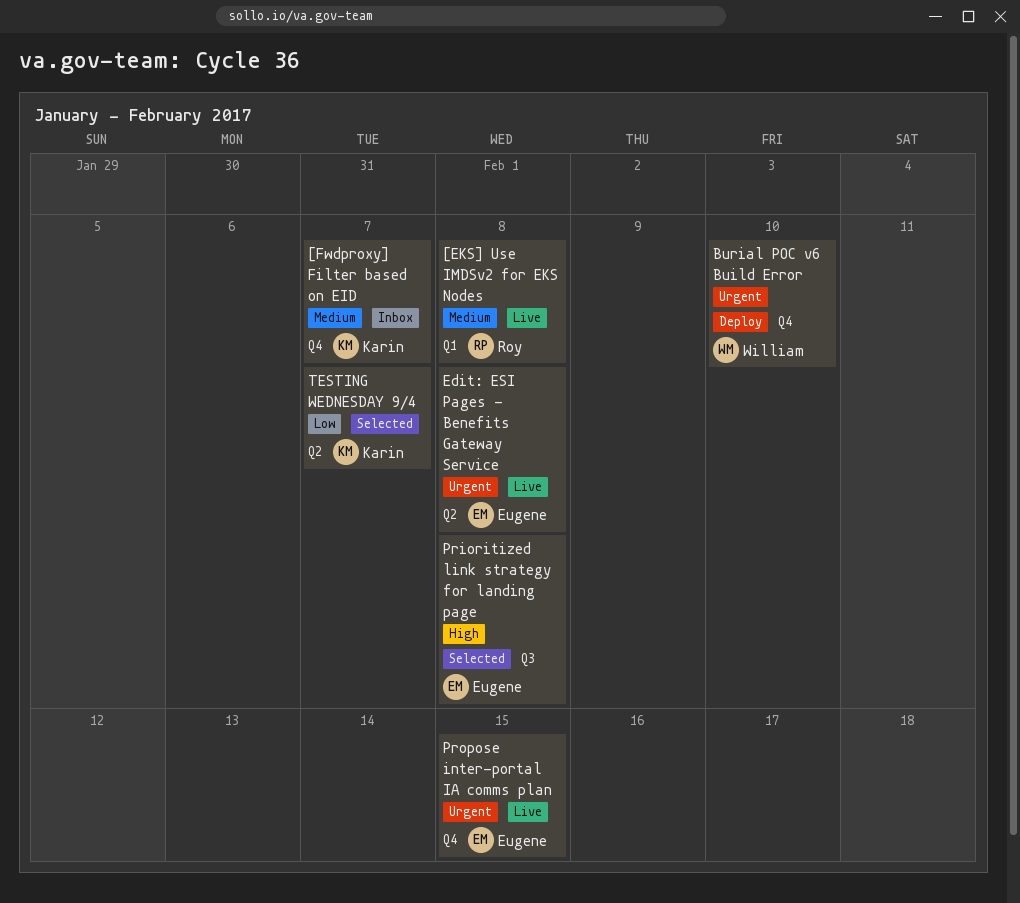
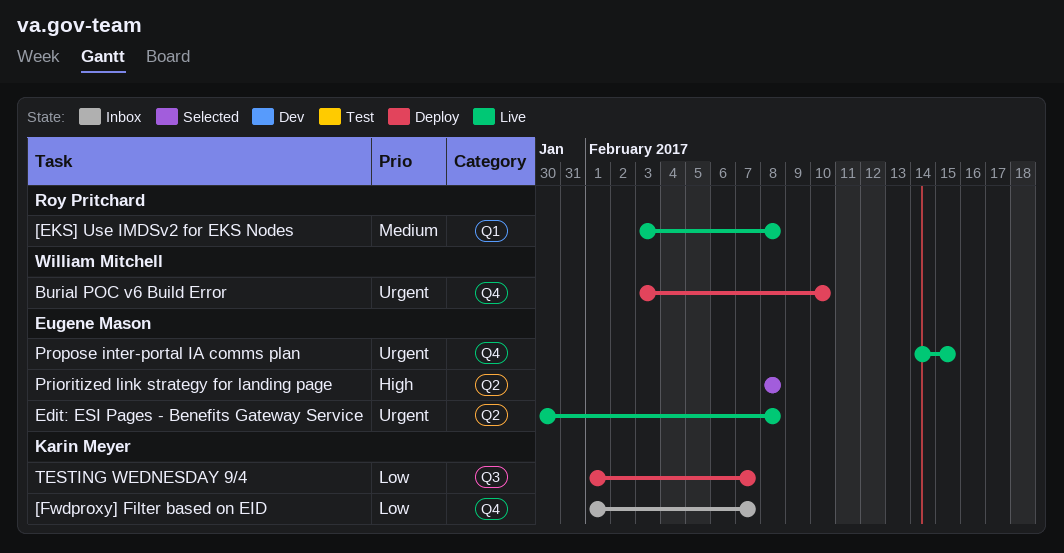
[Fwdproxy] Filter based on EID, priority: Medium -> Low
Prioritized link strategy for landing page, label: Q3 -> Q2
TESTING WEDNESDAY 9/4, status: Selected -> Deploy
TESTING WEDNESDAY 9/4, label: Q2 -> Q3

